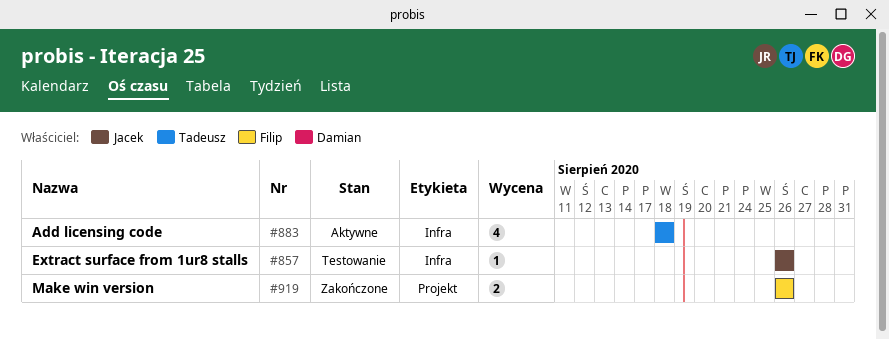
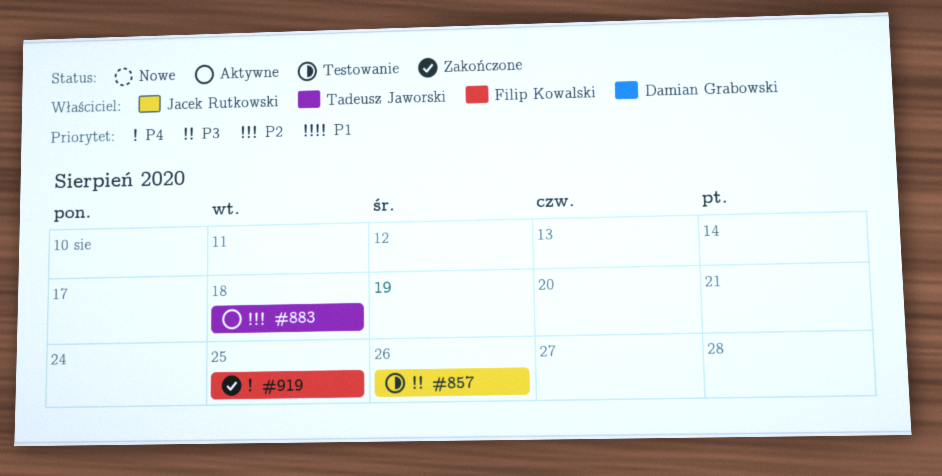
#919, start: Aug 26 -> Aug 25
#919, due: Aug 26 -> Aug 25

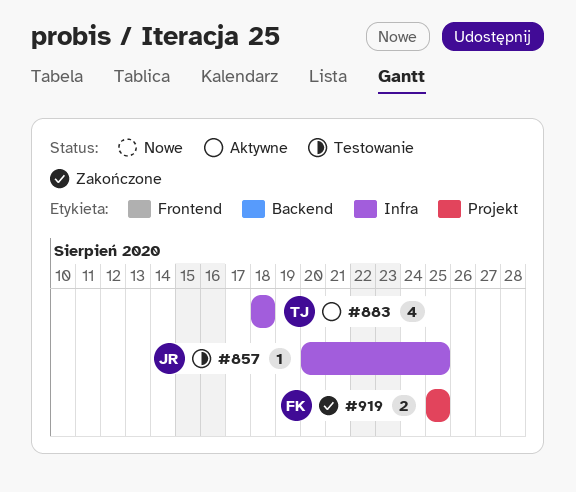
#857, start: Aug 26 -> Aug 20
#857, due: Aug 26 -> Aug 25

